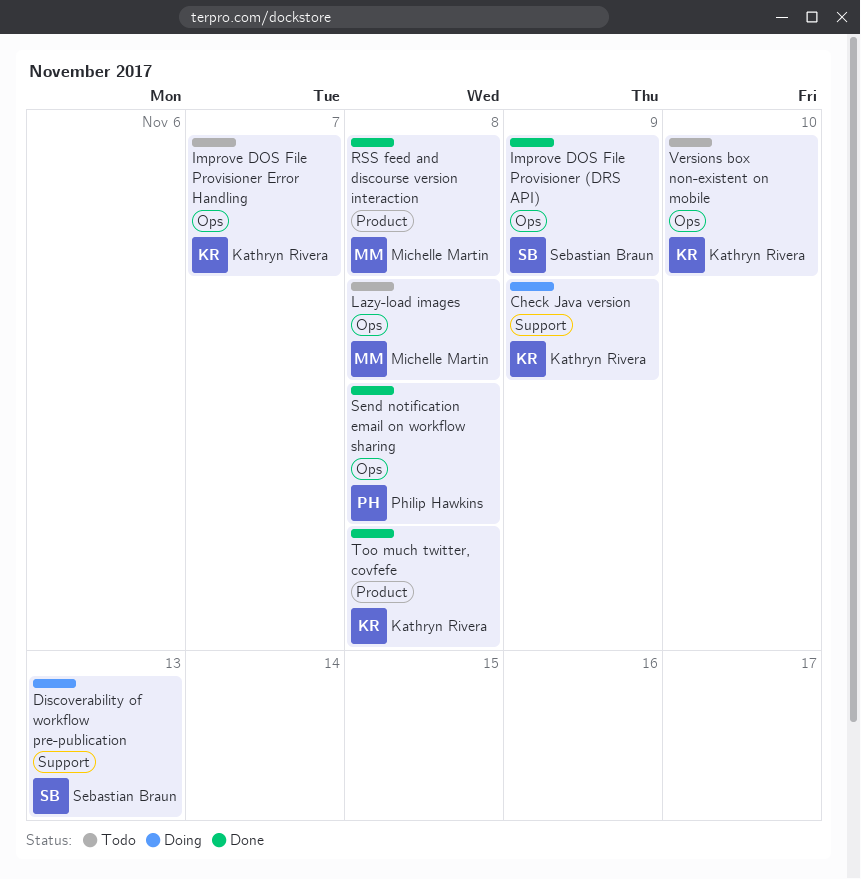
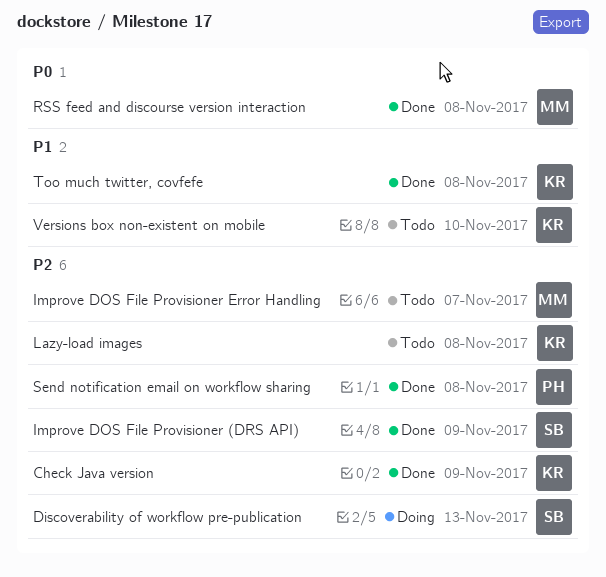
Check Java version, status: Doing -> Done
Improve DOS File Provisioner Error Handling, owner: Kathryn Rivera -> Michelle Martin
Lazy-load images, owner: Michelle Martin -> Kathryn Rivera

